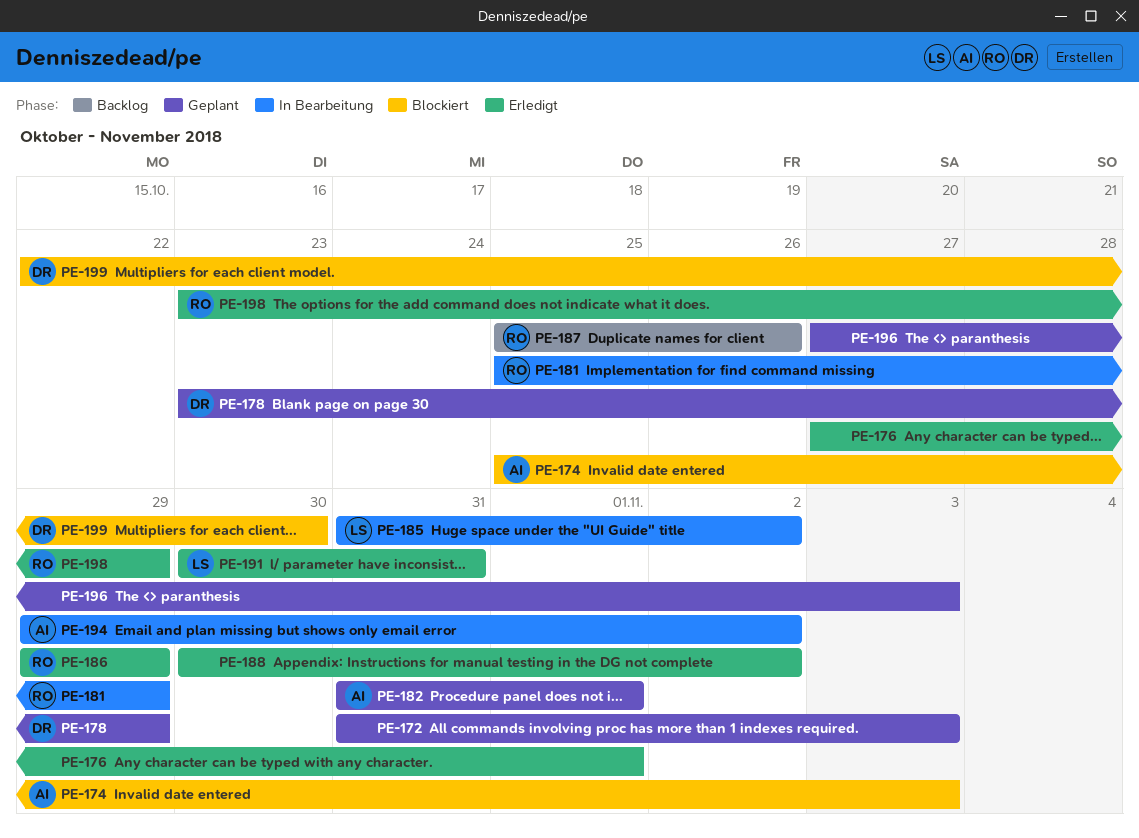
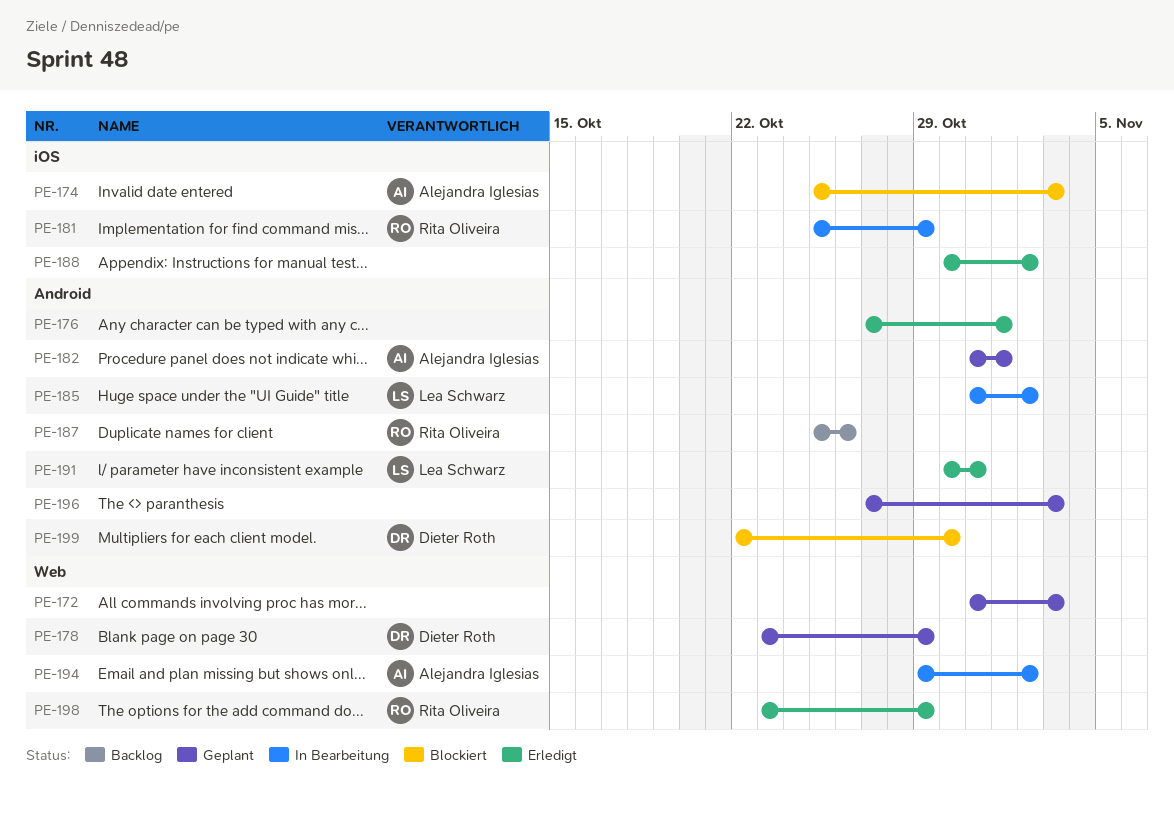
PE-186: present -> none

